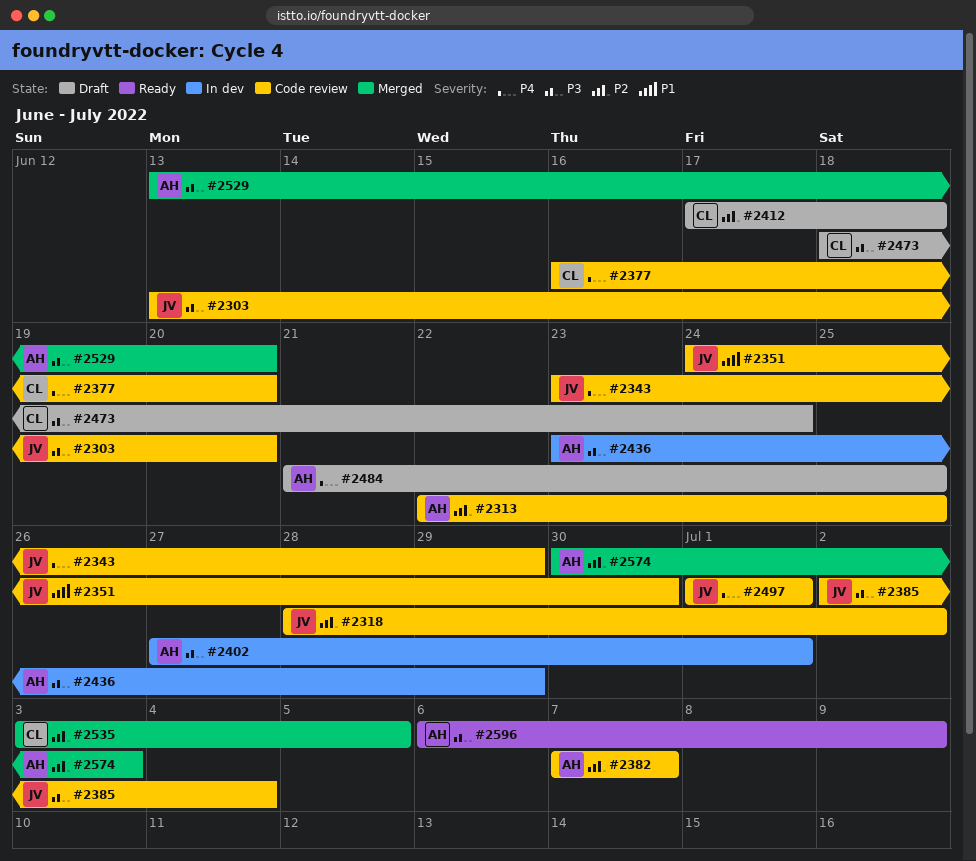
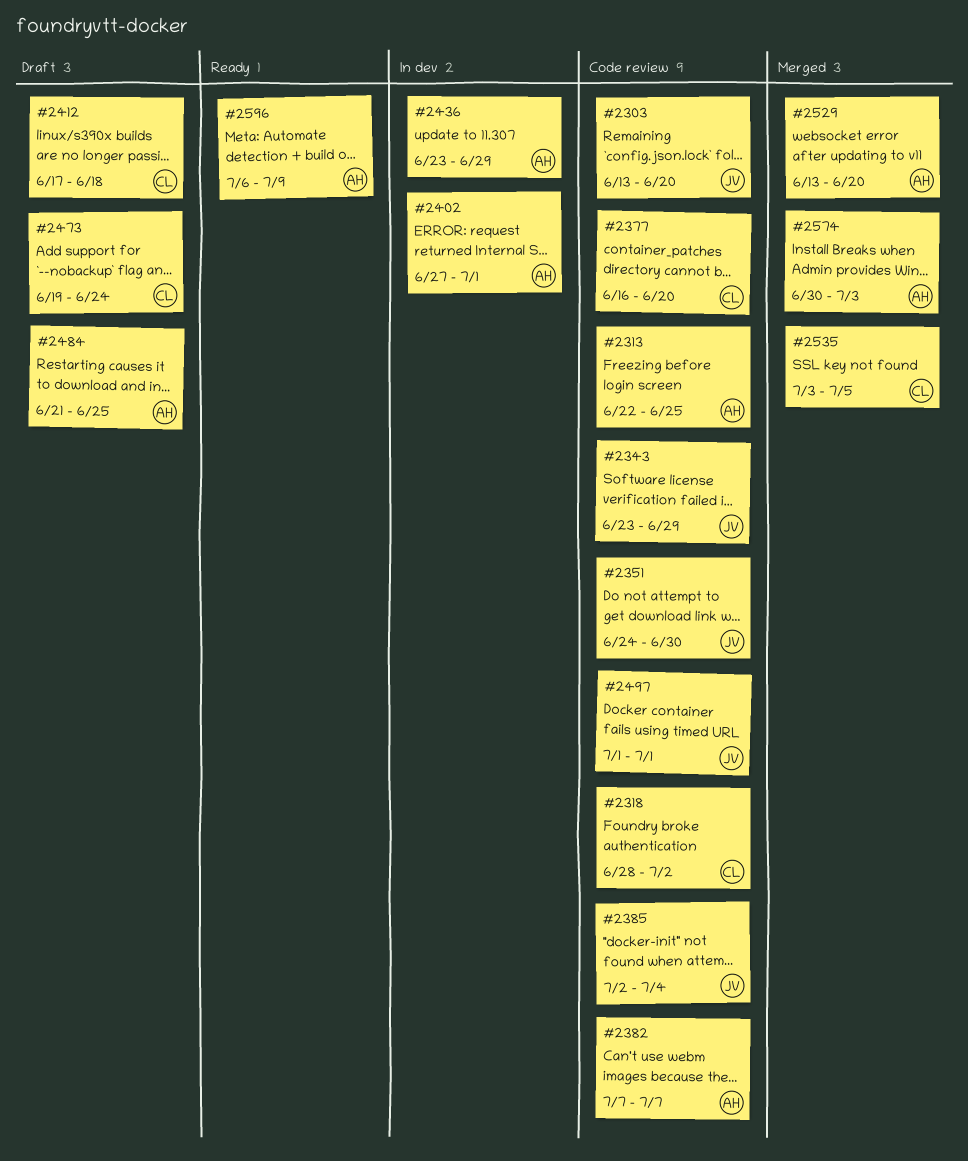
#2318, owner: JV -> CL
#2473, start: Jun 18 -> Jun 19

